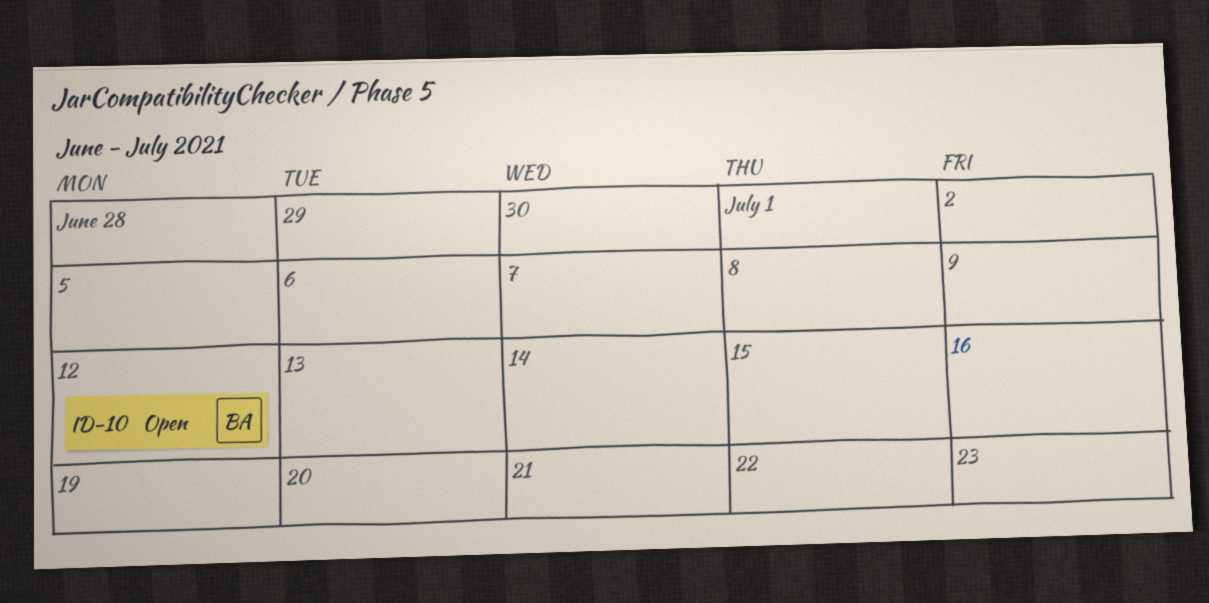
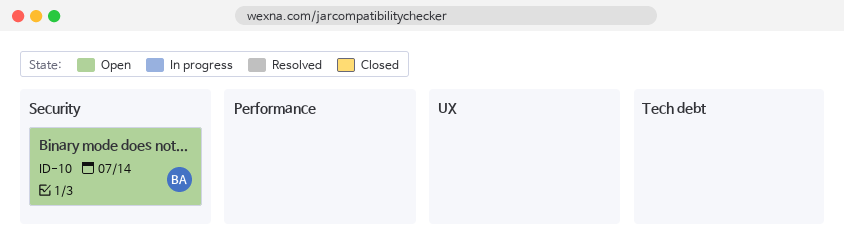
ID-10, due: Jul 12 -> Jul 14

